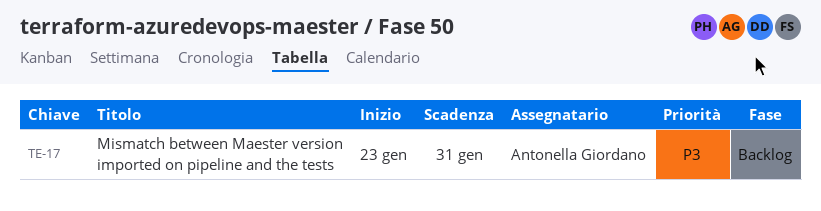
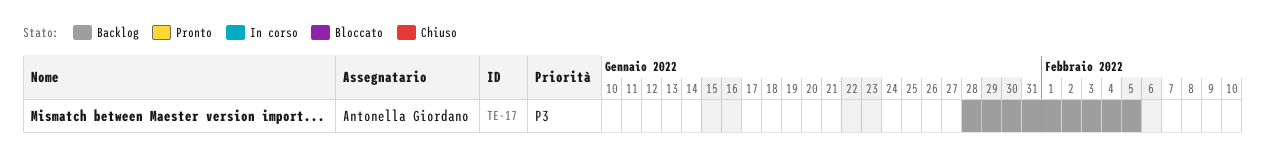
TE-17, start: Jan 23 -> Jan 28
TE-17, due: Jan 31 -> Feb 5

